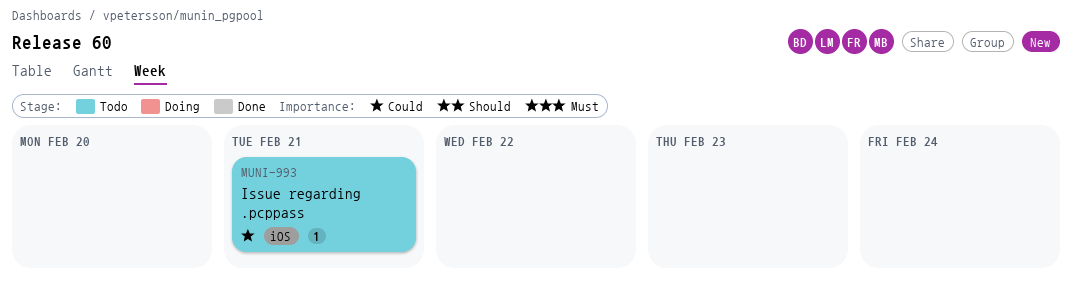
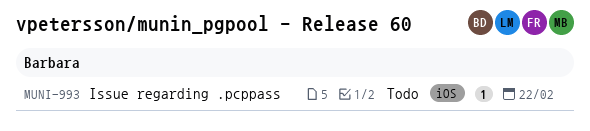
MUNI-993, due: Feb 21 -> Feb 22

